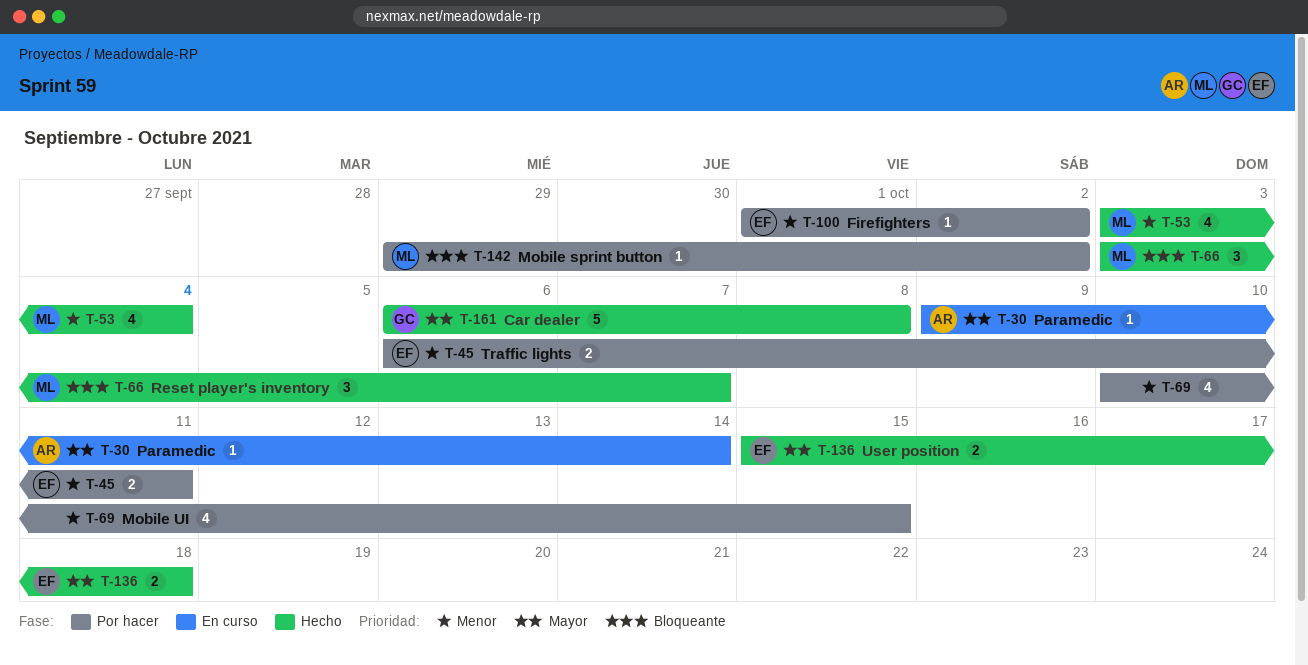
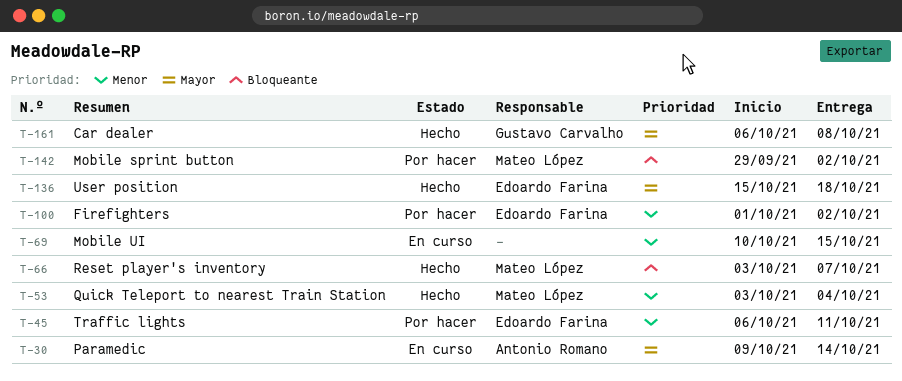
T-69, status: Por hacer -> En curso

